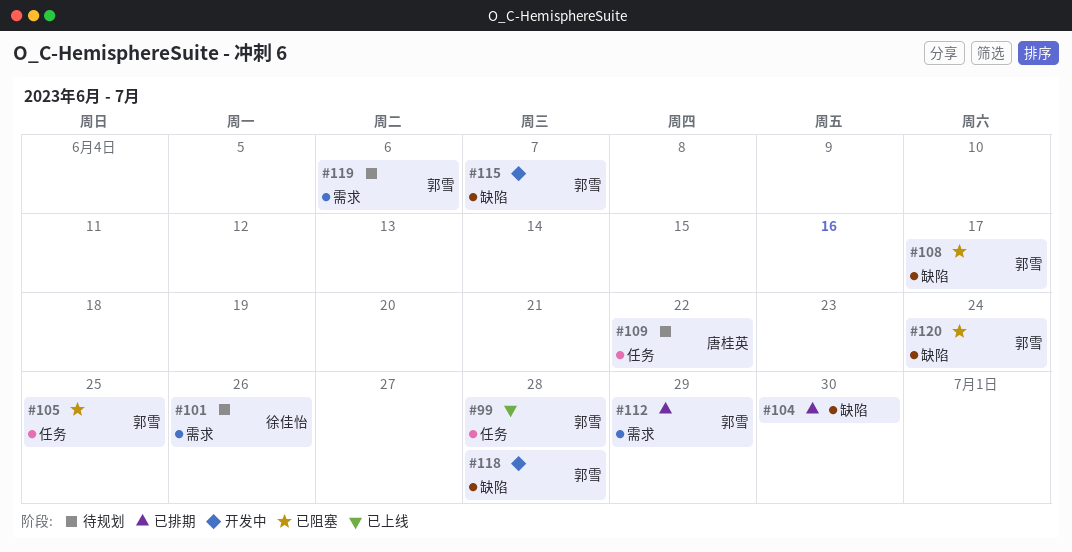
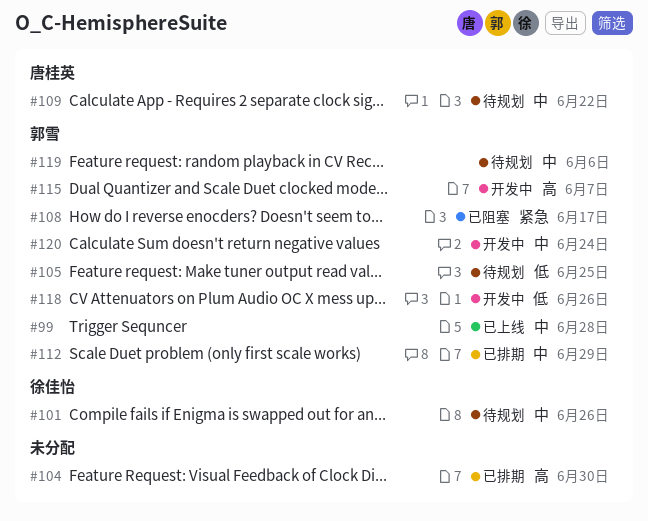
#105, status: 已阻塞 -> 待规划
#118, due: Jun 28 -> Jun 26
#120, status: 已阻塞 -> 开发中

